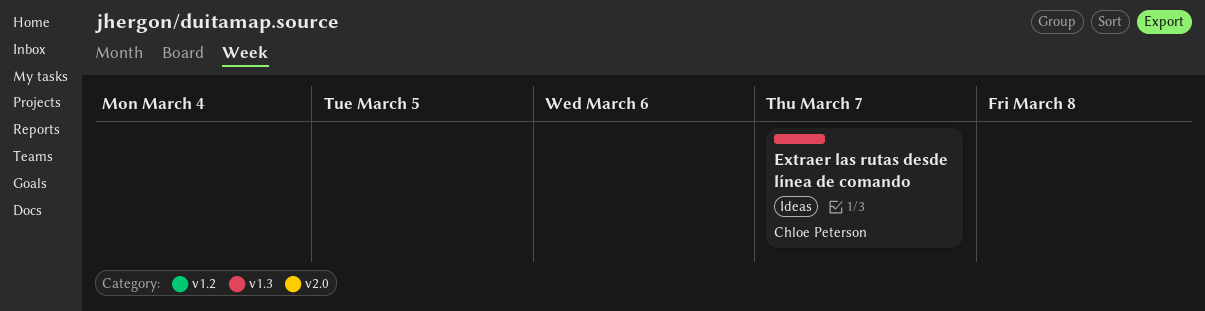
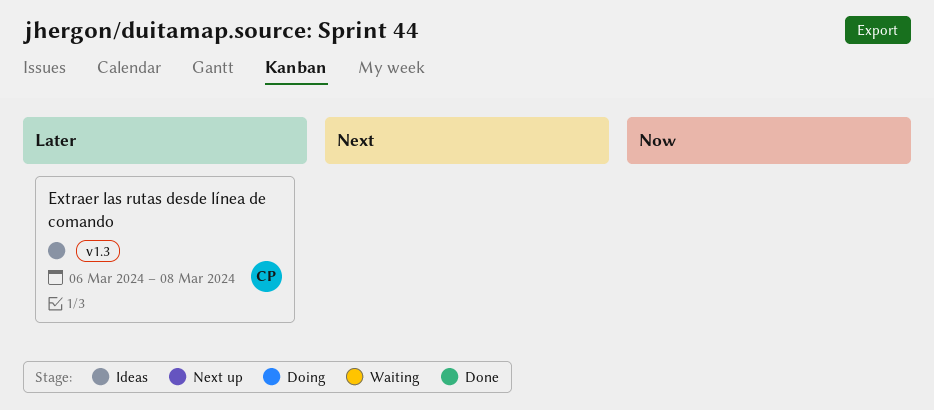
Extraer las rutas desde línea de comando, due: Mar 7 -> Mar 8

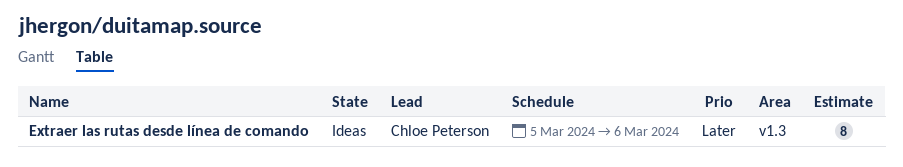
Extraer las rutas desde línea de comando, start: Mar 6 -> Mar 5
Extraer las rutas desde línea de comando, due: Mar 8 -> Mar 6

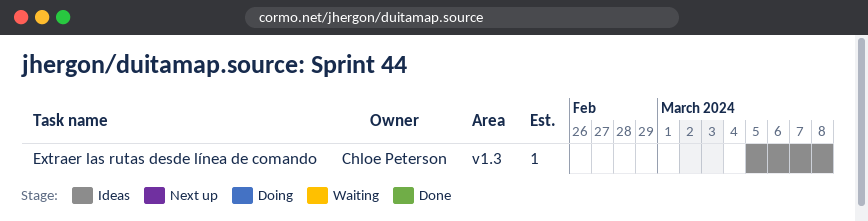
Extraer las rutas desde línea de comando, estimate: 8 -> 1
Extraer las rutas desde línea de comando, due: Mar 6 -> Mar 8

